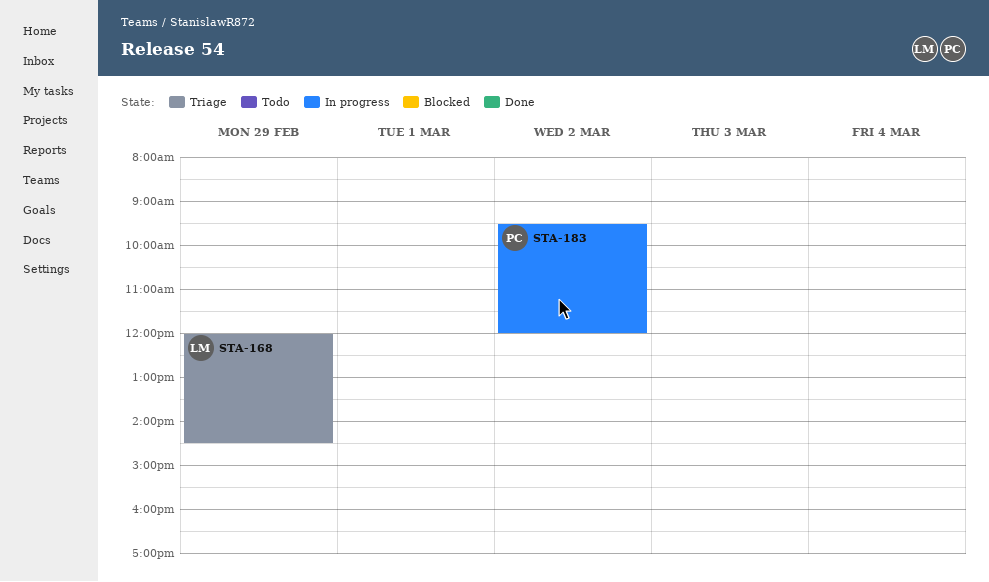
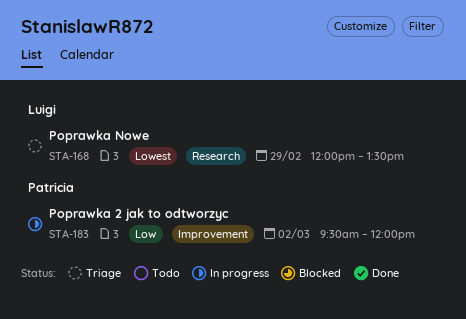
STA-168, ends: 14:30 -> 13:30

